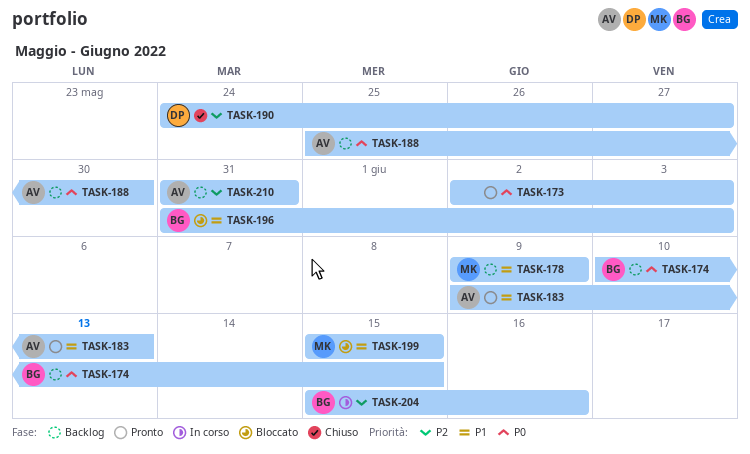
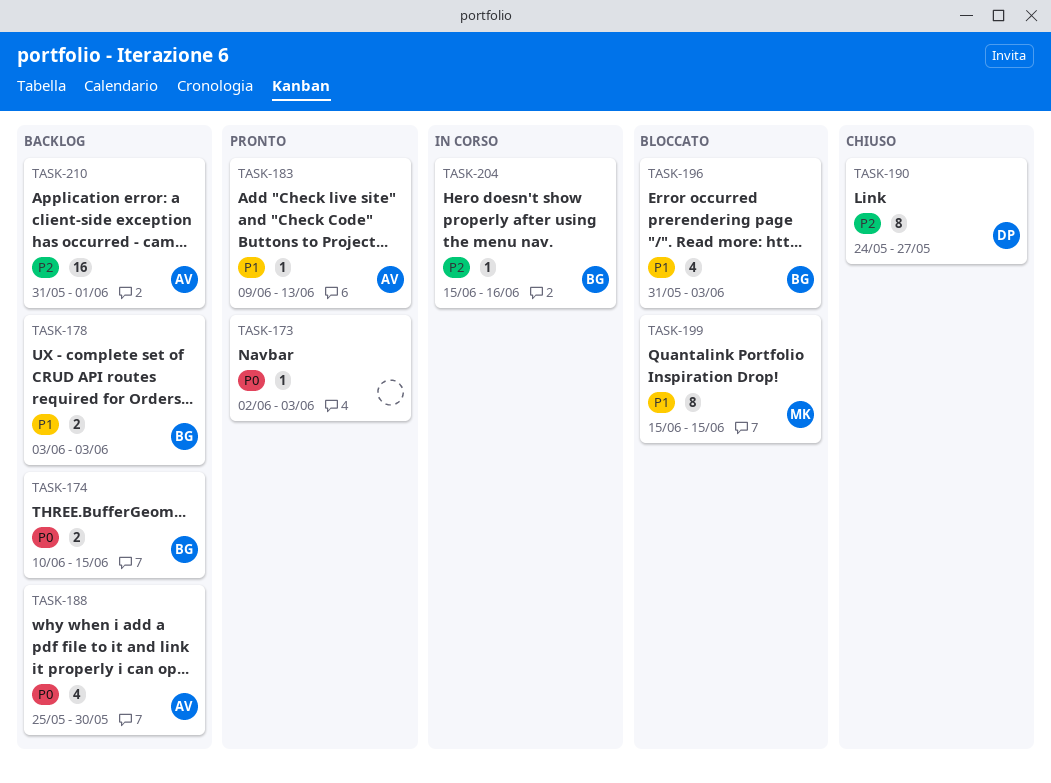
TASK-178, owner: MK -> BG
TASK-178, start: Jun 9 -> Jun 3
TASK-178, due: Jun 9 -> Jun 3
TASK-210, due: May 31 -> Jun 1

